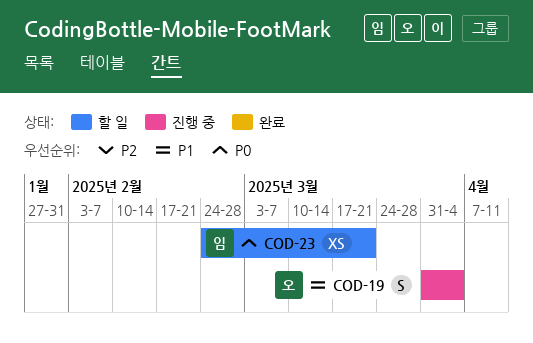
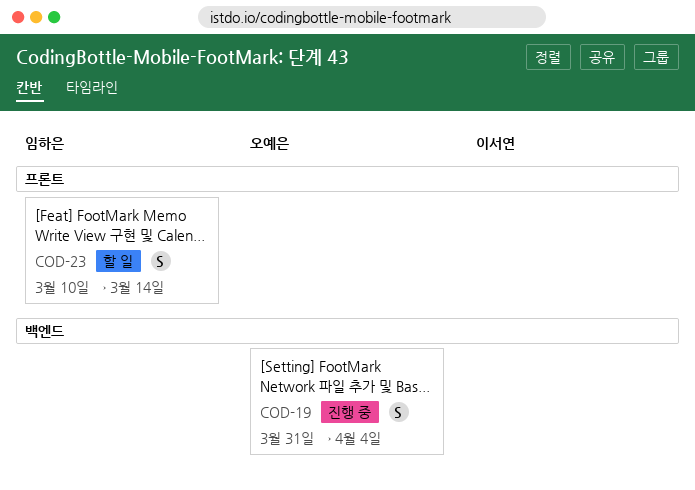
COD-23, estimate: XS -> S
COD-23, start: Feb 24 -> Mar 10
COD-23, due: Mar 21 -> Mar 14

